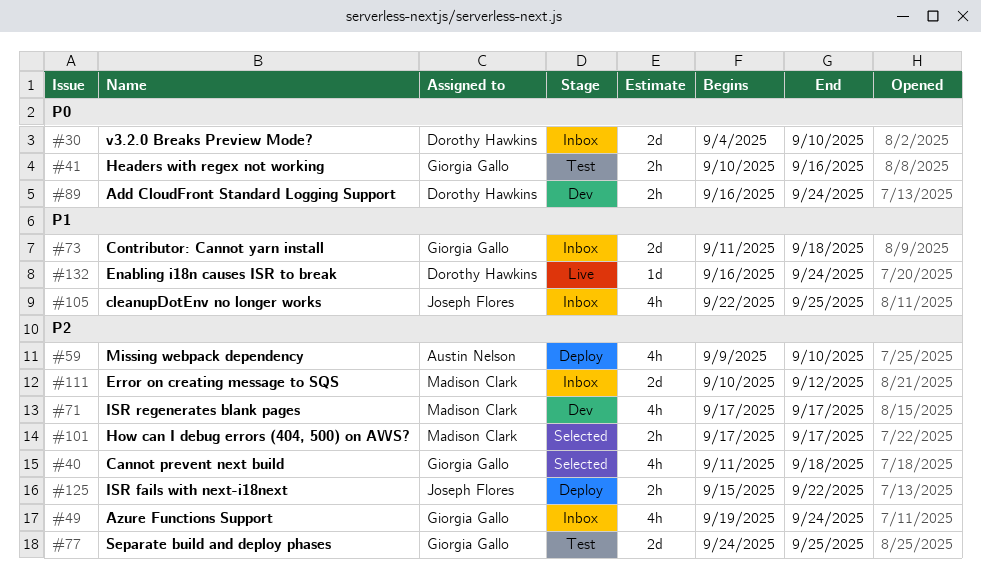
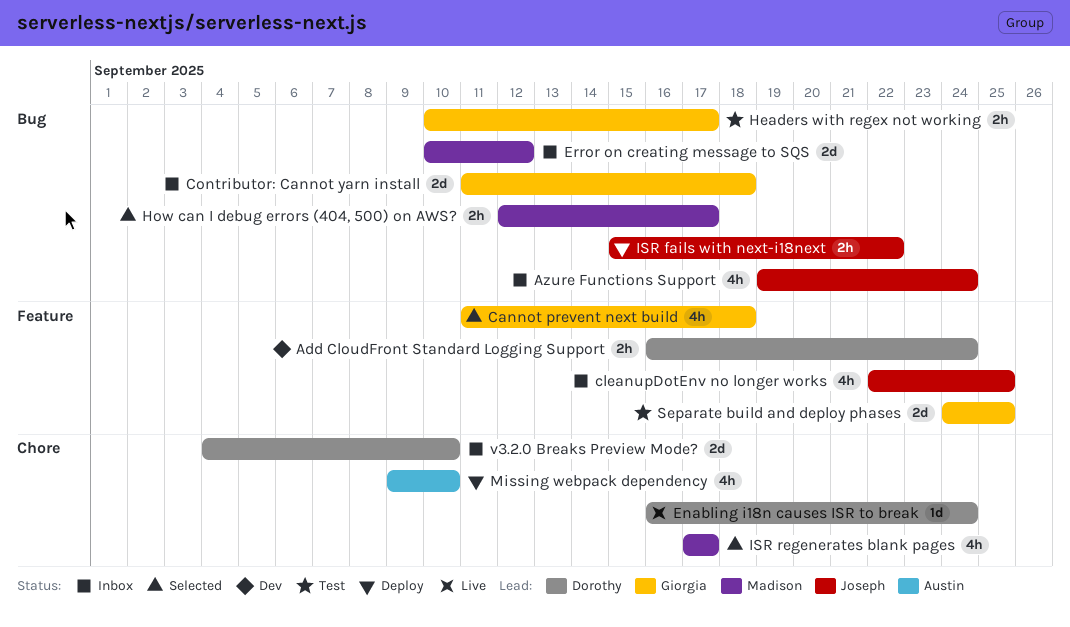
Azure Functions Support, owner: Giorgia Gallo -> Joseph Flores
Headers with regex not working, due: Sep 16 -> Sep 17
How can I debug errors (404, 500) on AWS?, start: Sep 17 -> Sep 12
ISR regenerates blank pages, status: Dev -> Selected

